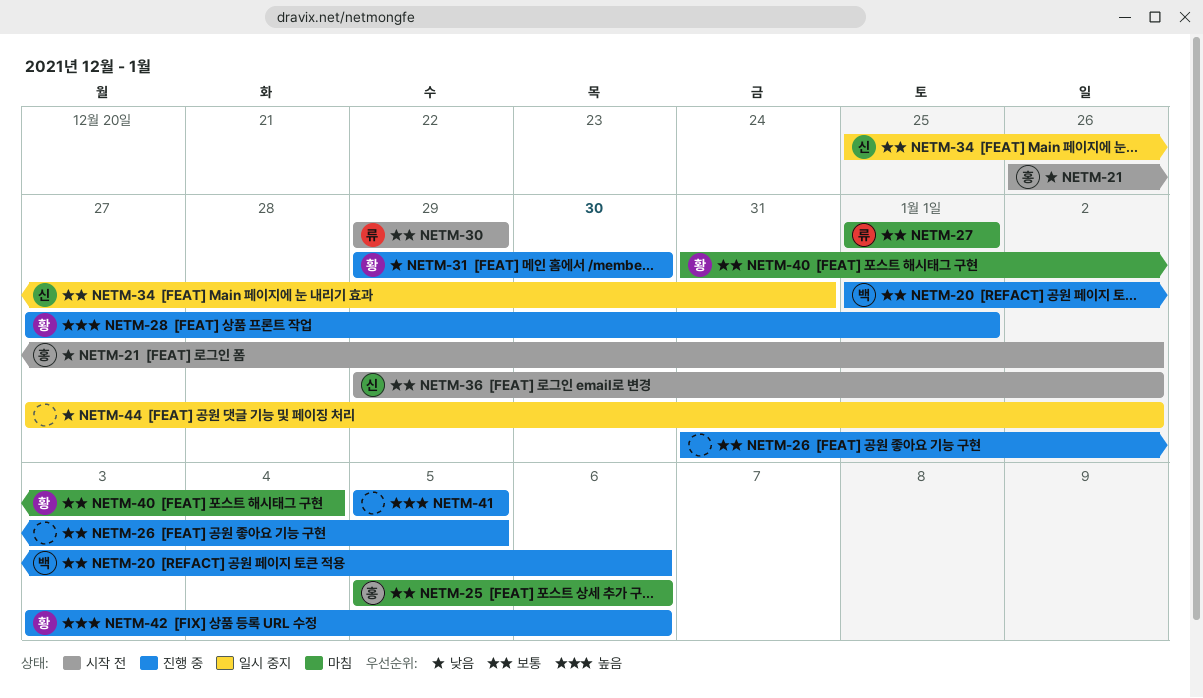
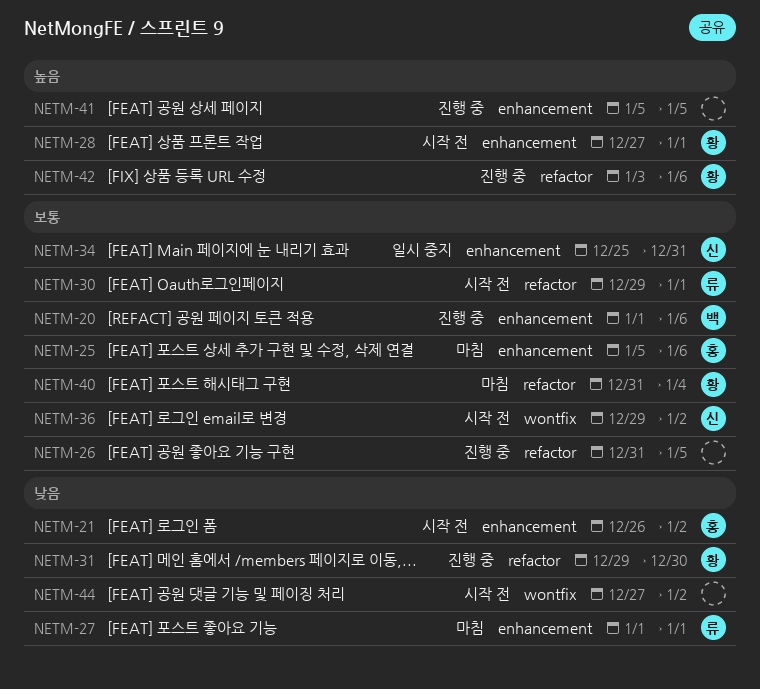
NETM-27, priority: 보통 -> 낮음
NETM-28, status: 진행 중 -> 시작 전
NETM-30, due: Dec 29 -> Jan 1
NETM-44, status: 일시 중지 -> 시작 전

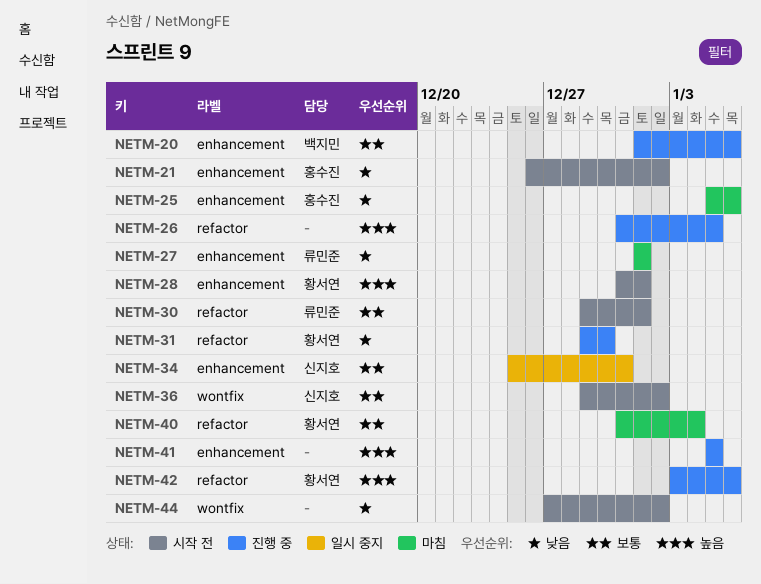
NETM-25, priority: 보통 -> 낮음
NETM-26, priority: 보통 -> 높음
NETM-28, start: Dec 27 -> Dec 31

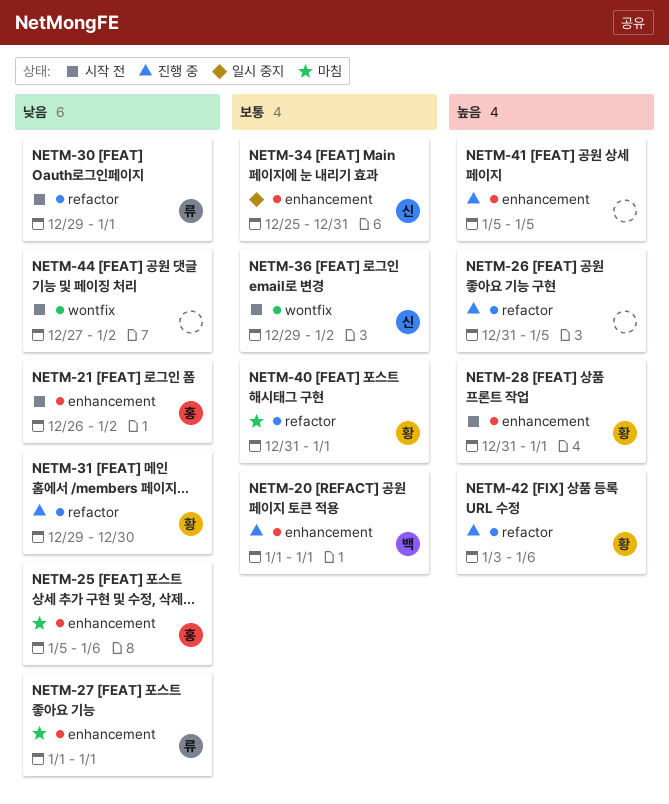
NETM-20, due: Jan 6 -> Jan 1
NETM-30, priority: 보통 -> 낮음
NETM-40, due: Jan 4 -> Jan 1

